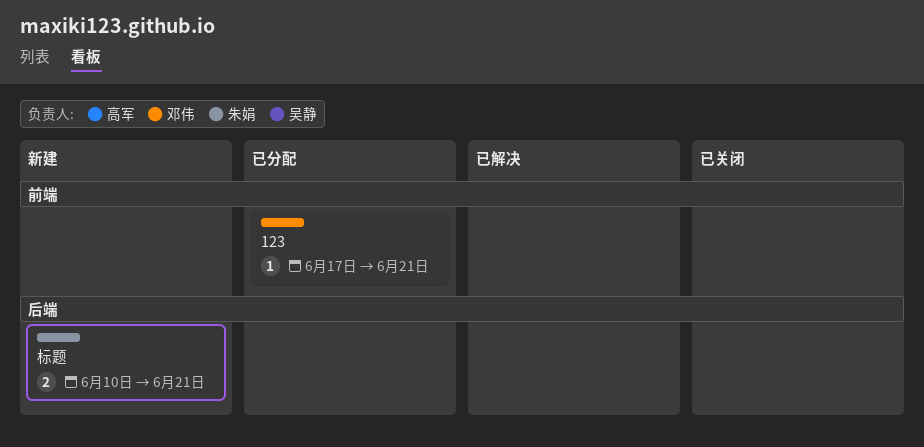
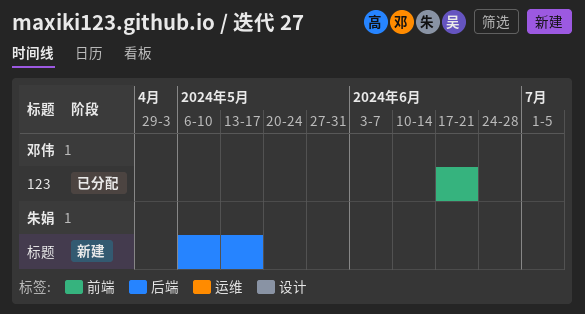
标题, start: Jun 10 -> May 6
标题, due: Jun 21 -> May 17

